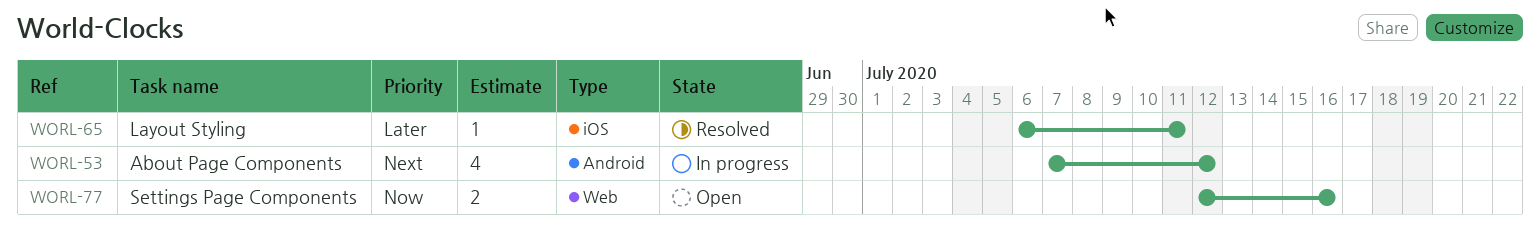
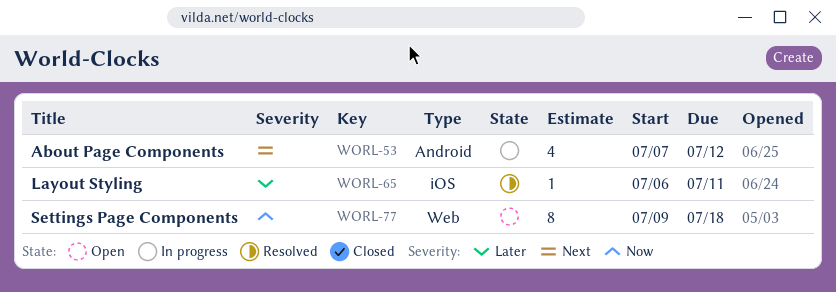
WORL-77, estimate: 2 -> 8
WORL-77, start: Jul 12 -> Jul 9
WORL-77, due: Jul 16 -> Jul 18

